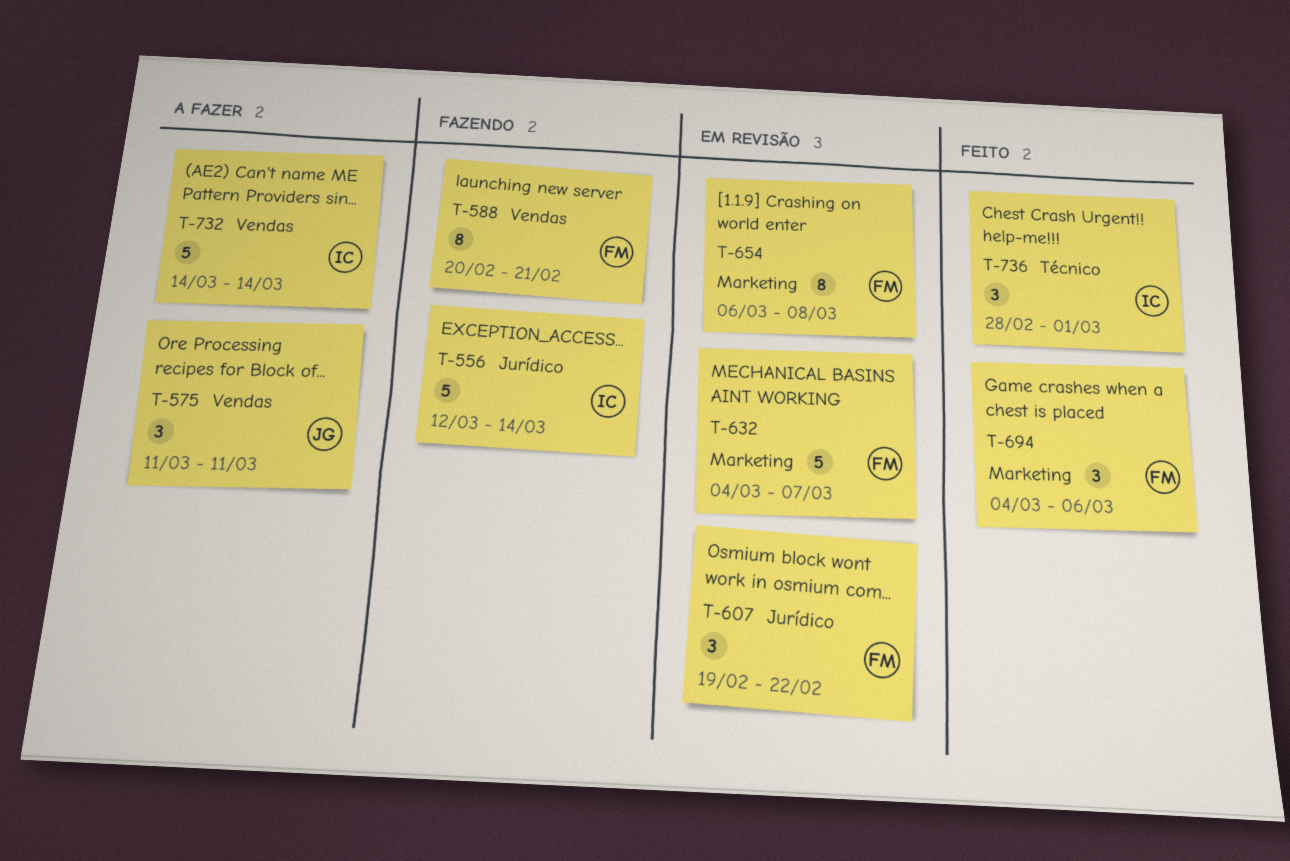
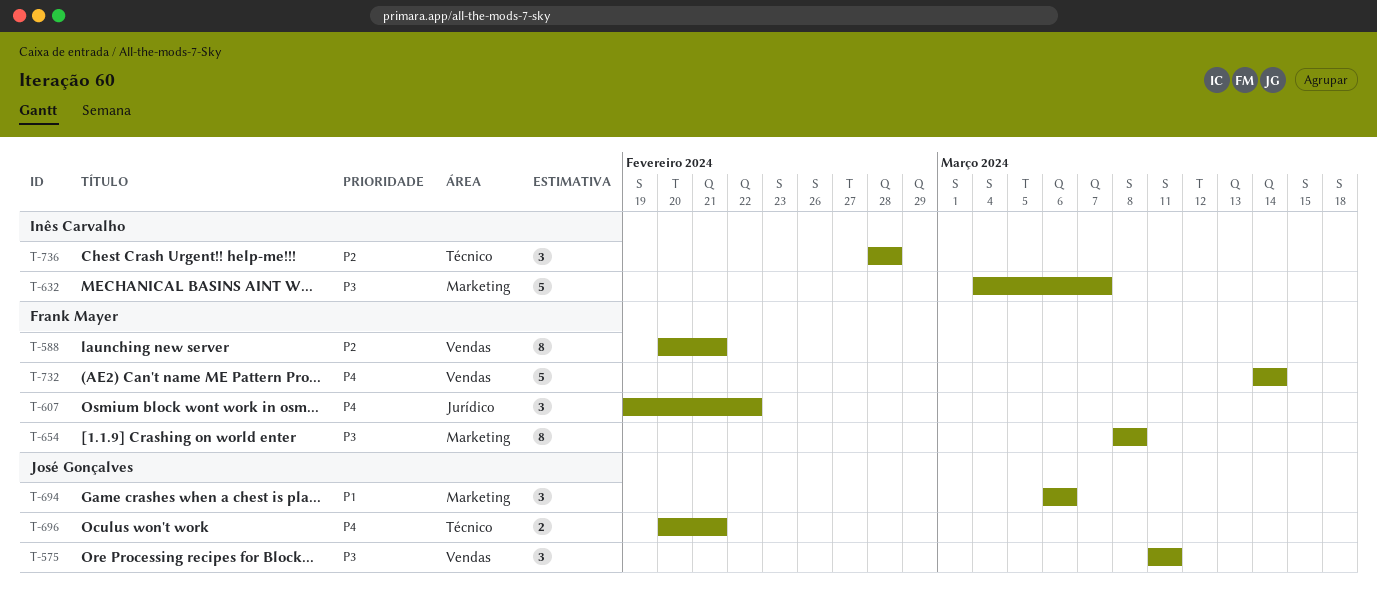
T-556: present -> none
T-632, owner: Frank Mayer -> Inês Carvalho
T-654, start: Mar 6 -> Mar 8
T-694, owner: Frank Mayer -> José Gonçalves
T-694, start: Mar 4 -> Mar 6
T-696: none -> present
T-732, owner: Inês Carvalho -> Frank Mayer
T-736, due: Mar 1 -> Feb 28

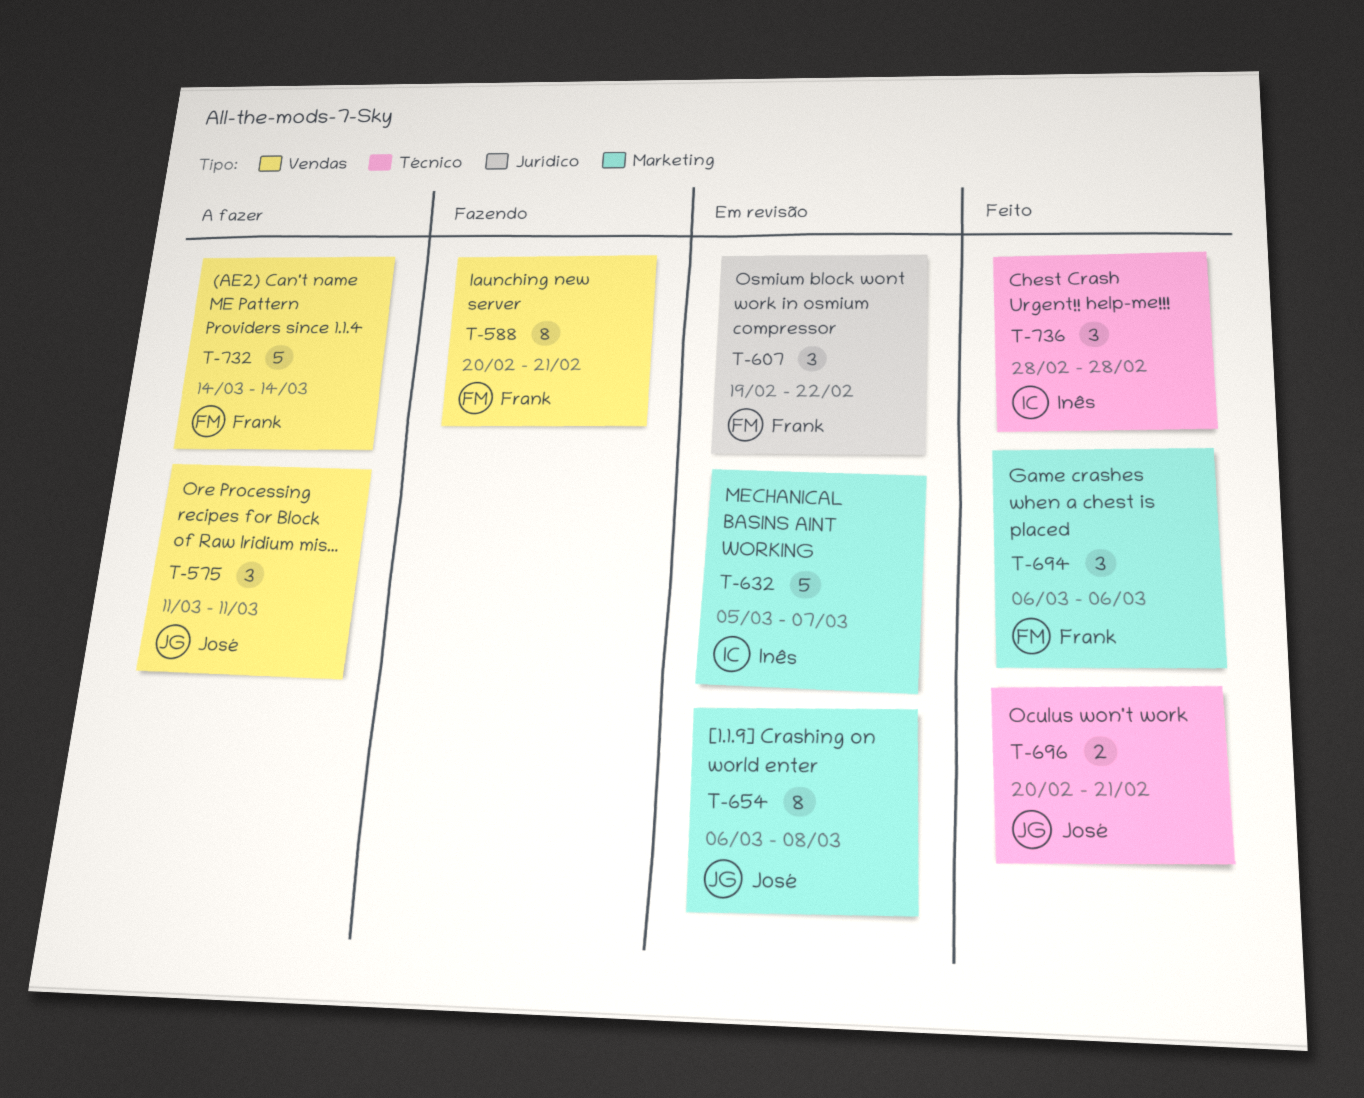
T-632, start: Mar 4 -> Mar 5
T-654, owner: Frank Mayer -> José Gonçalves
T-654, start: Mar 8 -> Mar 6
T-694, owner: José Gonçalves -> Frank Mayer

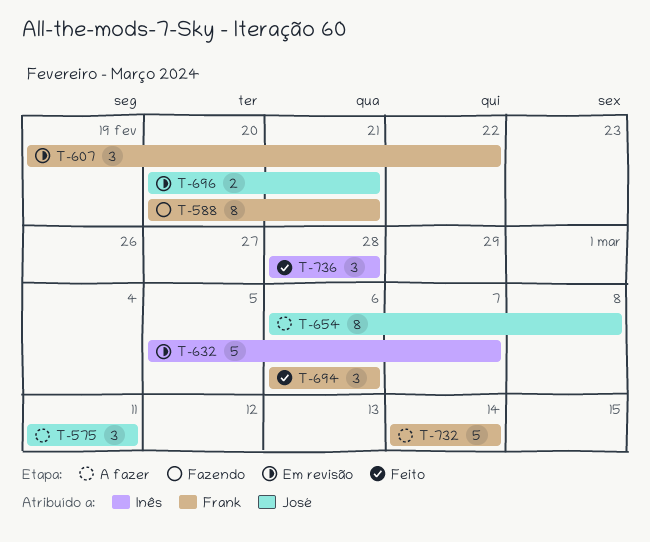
T-654, status: Em revisão -> A fazer
T-696, status: Feito -> Em revisão

